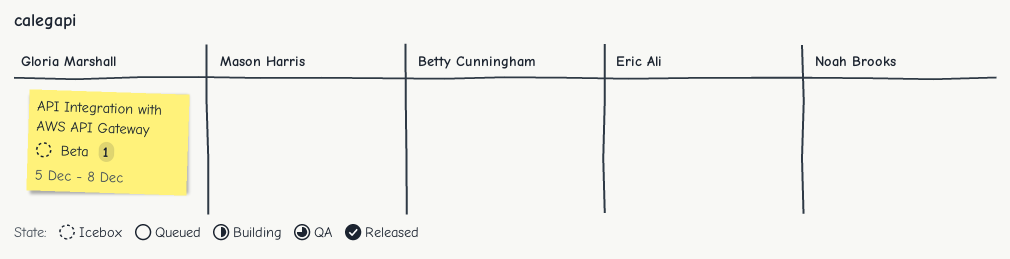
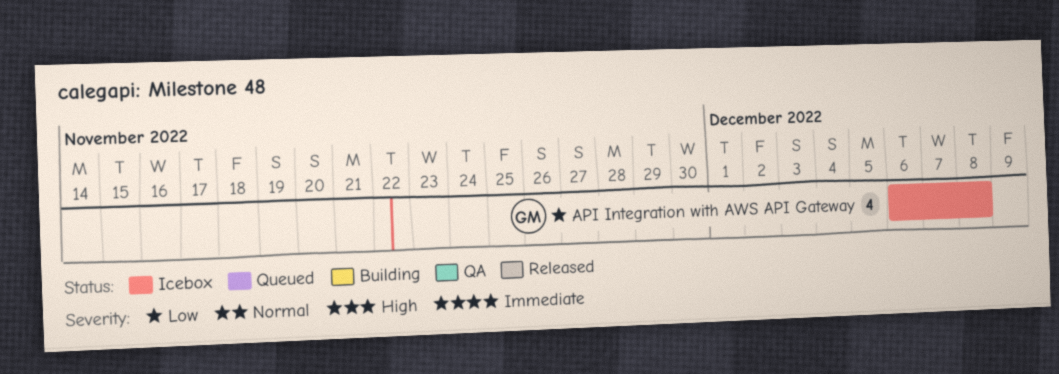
API Integration with AWS API Gateway, estimate: 1 -> 4
API Integration with AWS API Gateway, start: Dec 5 -> Dec 6

